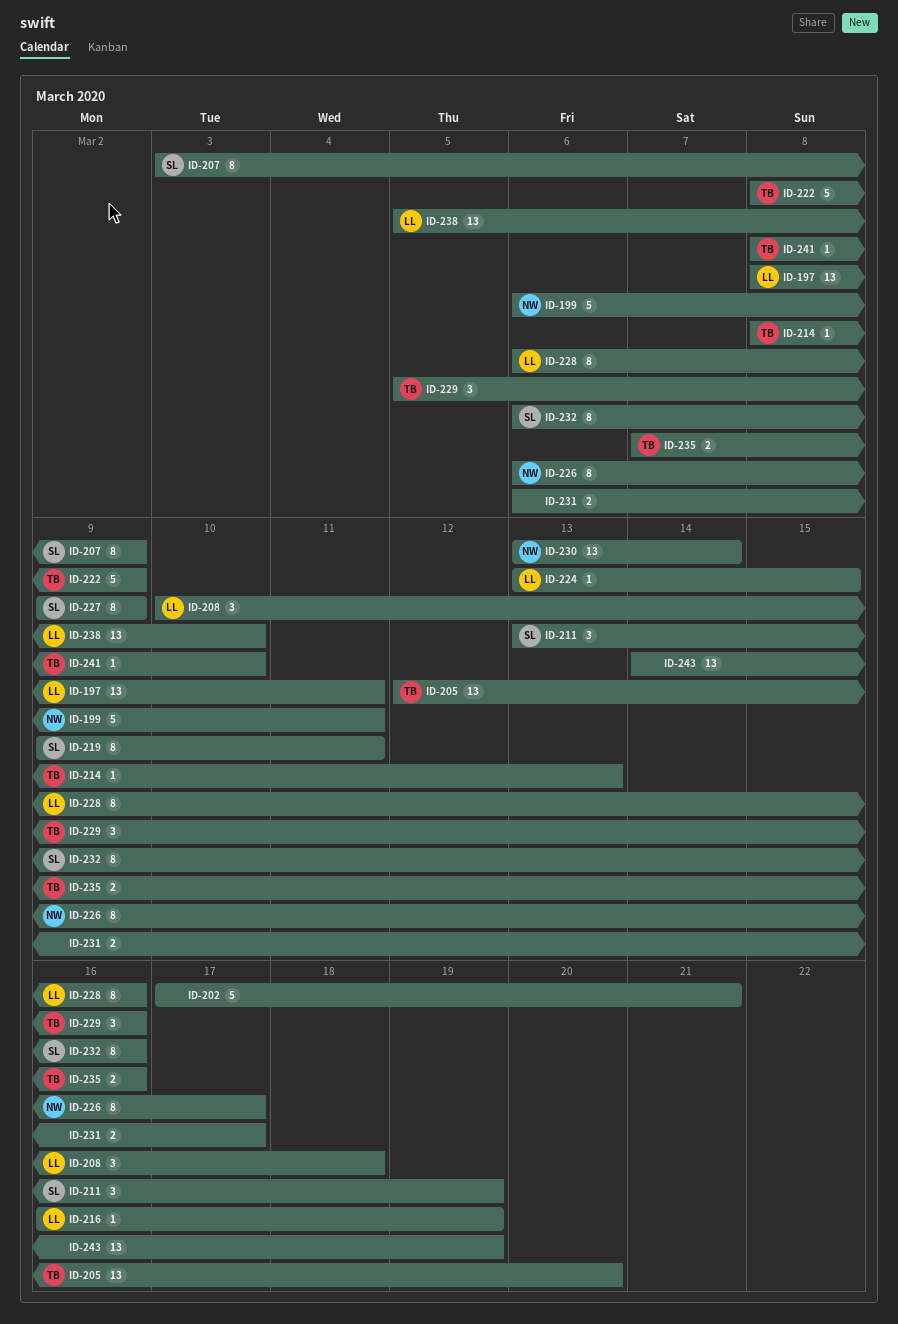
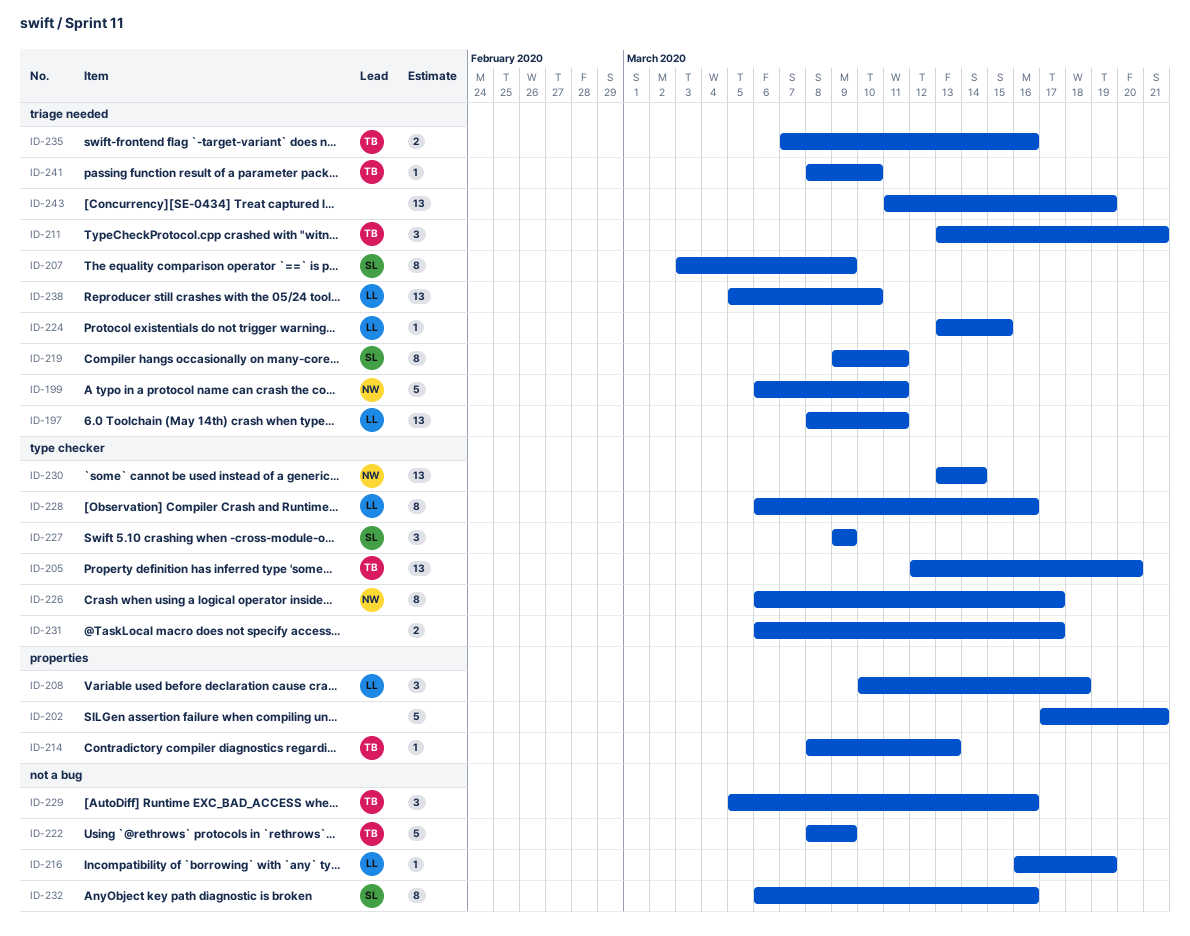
ID-211, owner: SL -> TB
ID-211, due: Mar 19 -> Mar 21
ID-227, estimate: 8 -> 3
ID-243, start: Mar 14 -> Mar 11

